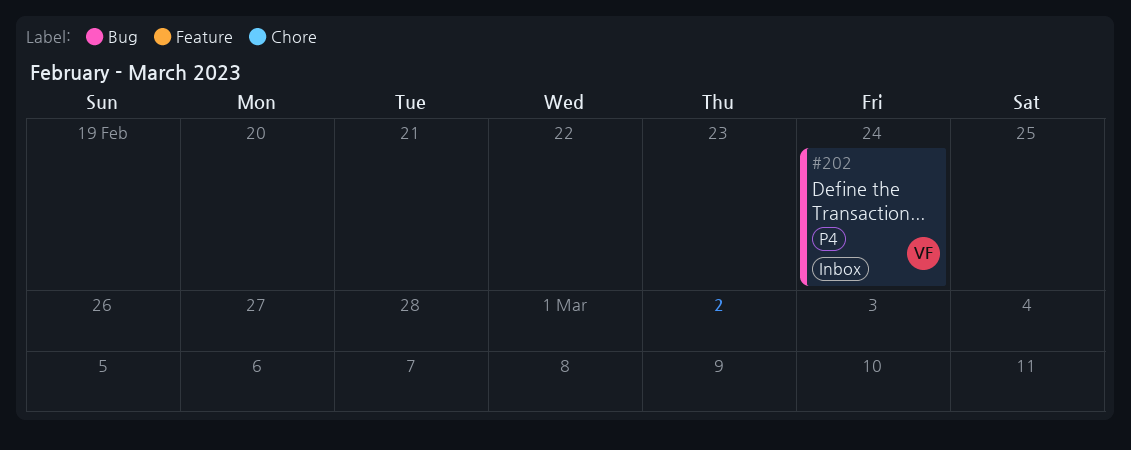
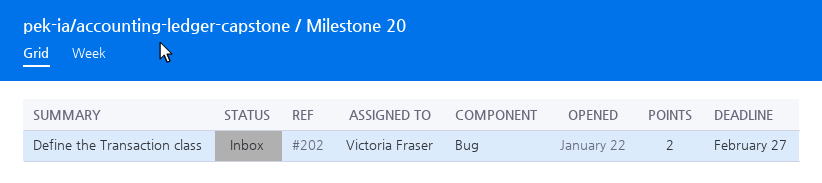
#202, due: Feb 24 -> Feb 27

